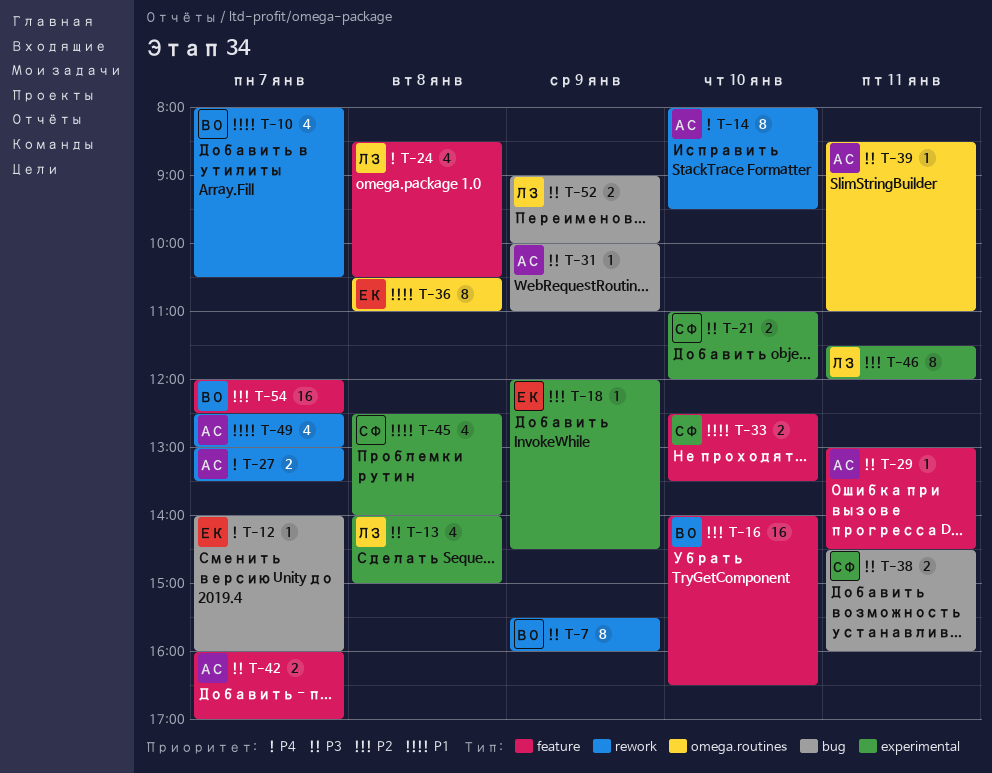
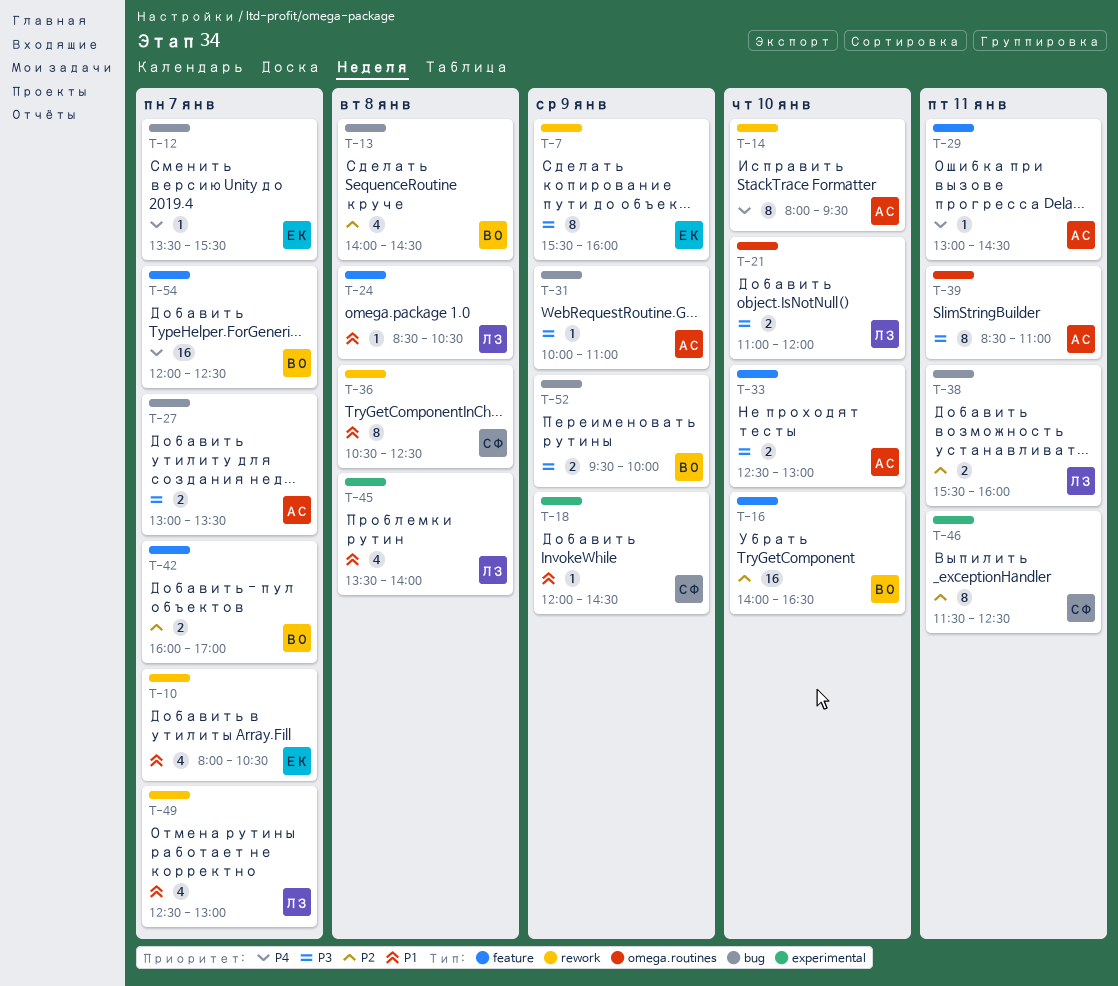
T-7, owner: ВО -> ЕК
T-10, owner: ВО -> ЕК
T-12, begins: 14:00 -> 13:30
T-12, ends: 16:00 -> 15:30
T-13, owner: ЛЗ -> ВО
T-13, priority: P3 -> P2
T-13, label: experimental -> bug
T-13, ends: 15:00 -> 14:30
T-18, owner: ЕК -> СФ
T-18, priority: P2 -> P1
T-21, owner: СФ -> ЛЗ
T-21, label: experimental -> omega.routines
T-24, priority: P4 -> P1
T-24, estimate: 4 -> 1
T-27, priority: P4 -> P3
T-27, label: rework -> bug
T-29, priority: P3 -> P4
T-33, owner: СФ -> АС
T-33, priority: P1 -> P3
T-33, ends: 13:30 -> 13:00
T-36, owner: ЕК -> СФ
T-36, label: omega.routines -> rework
T-36, ends: 11:00 -> 12:30
T-38, owner: СФ -> ЛЗ
T-38, priority: P3 -> P2
T-38, begins: 14:30 -> 15:30
T-39, estimate: 1 -> 8
T-42, owner: АС -> ВО
T-42, priority: P3 -> P2
T-45, owner: СФ -> ЛЗ
T-45, begins: 12:30 -> 13:30
T-46, owner: ЛЗ -> СФ
T-46, ends: 12:00 -> 12:30
T-49, owner: АС -> ЛЗ
T-52, owner: ЛЗ -> ВО
T-52, begins: 09:00 -> 09:30
T-54, priority: P2 -> P4

